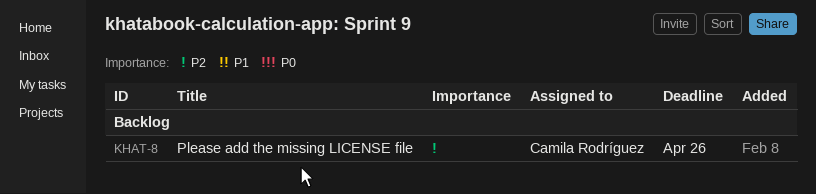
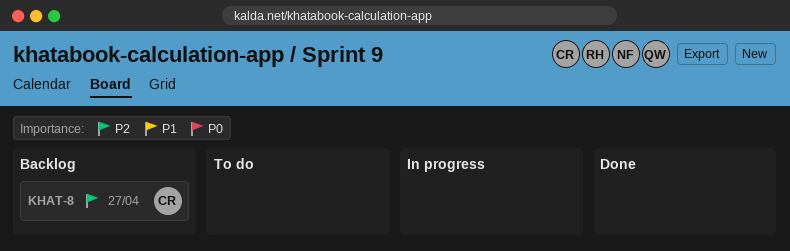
KHAT-8, due: Apr 26 -> Apr 27

